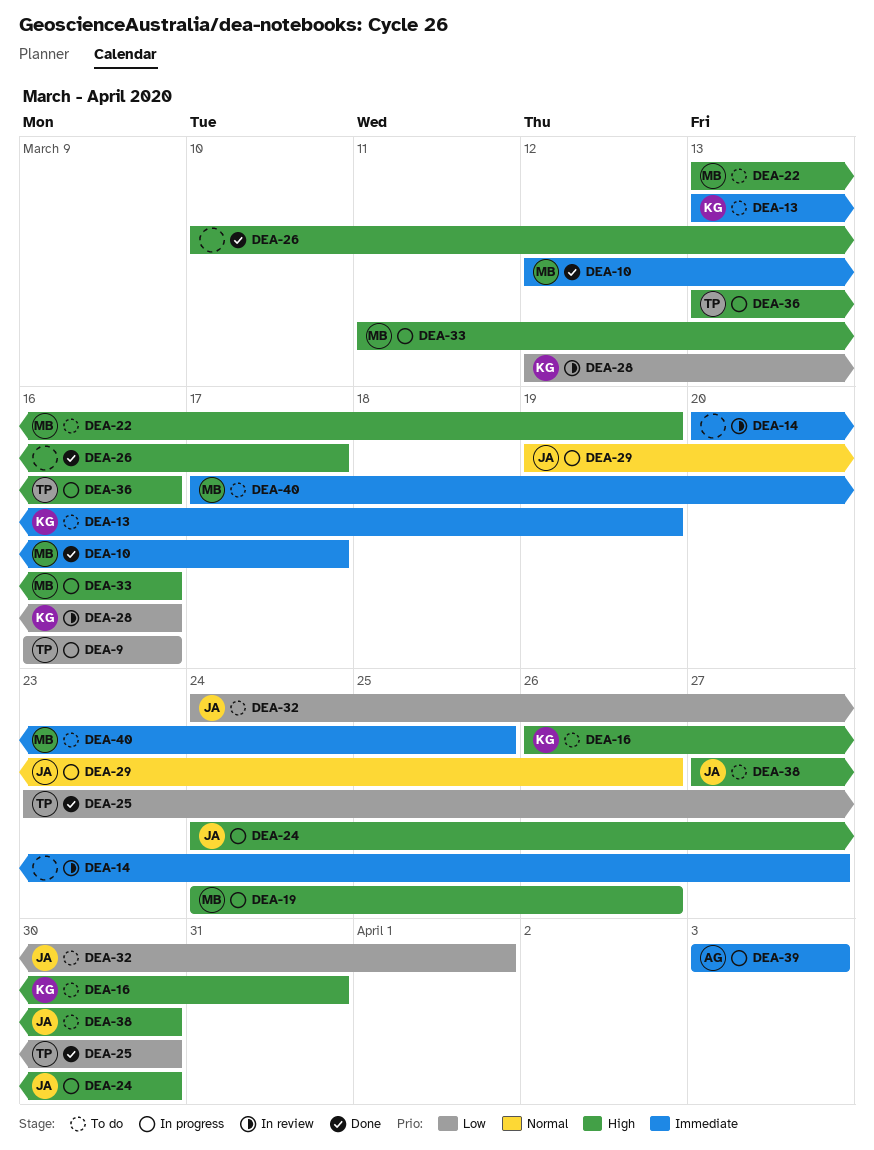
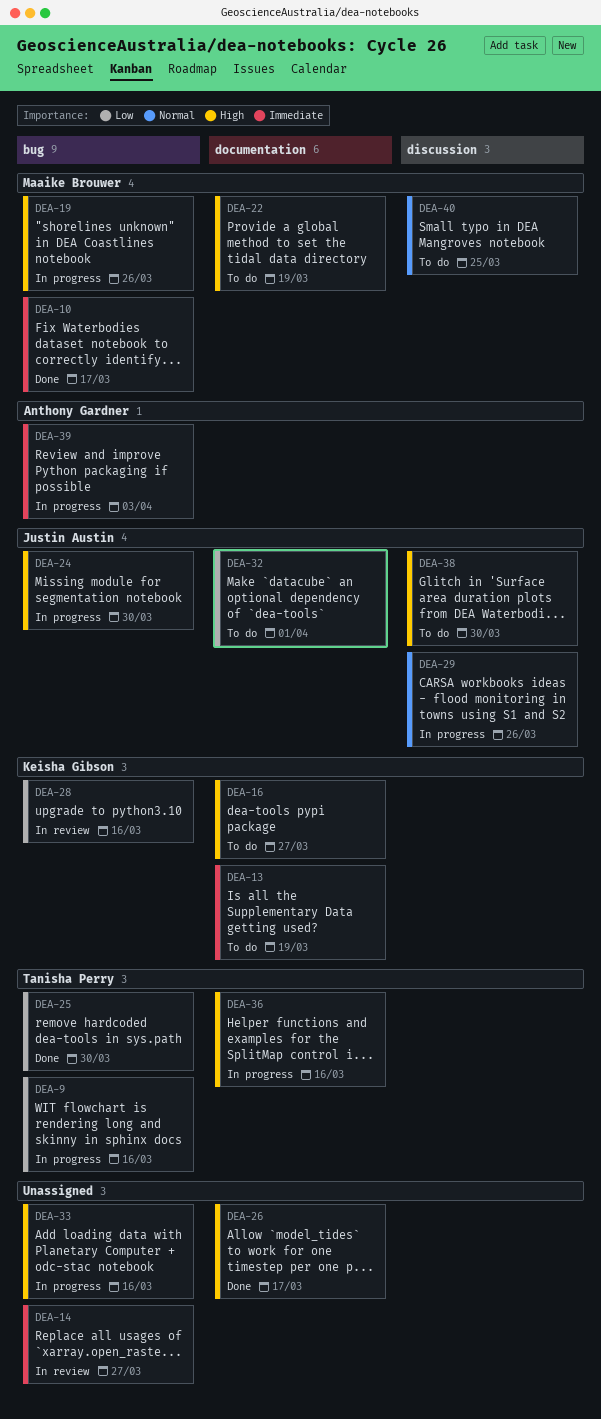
DEA-16, due: Mar 31 -> Mar 27
DEA-33, owner: Maaike Brouwer -> none
DEA-40, priority: Immediate -> Normal

